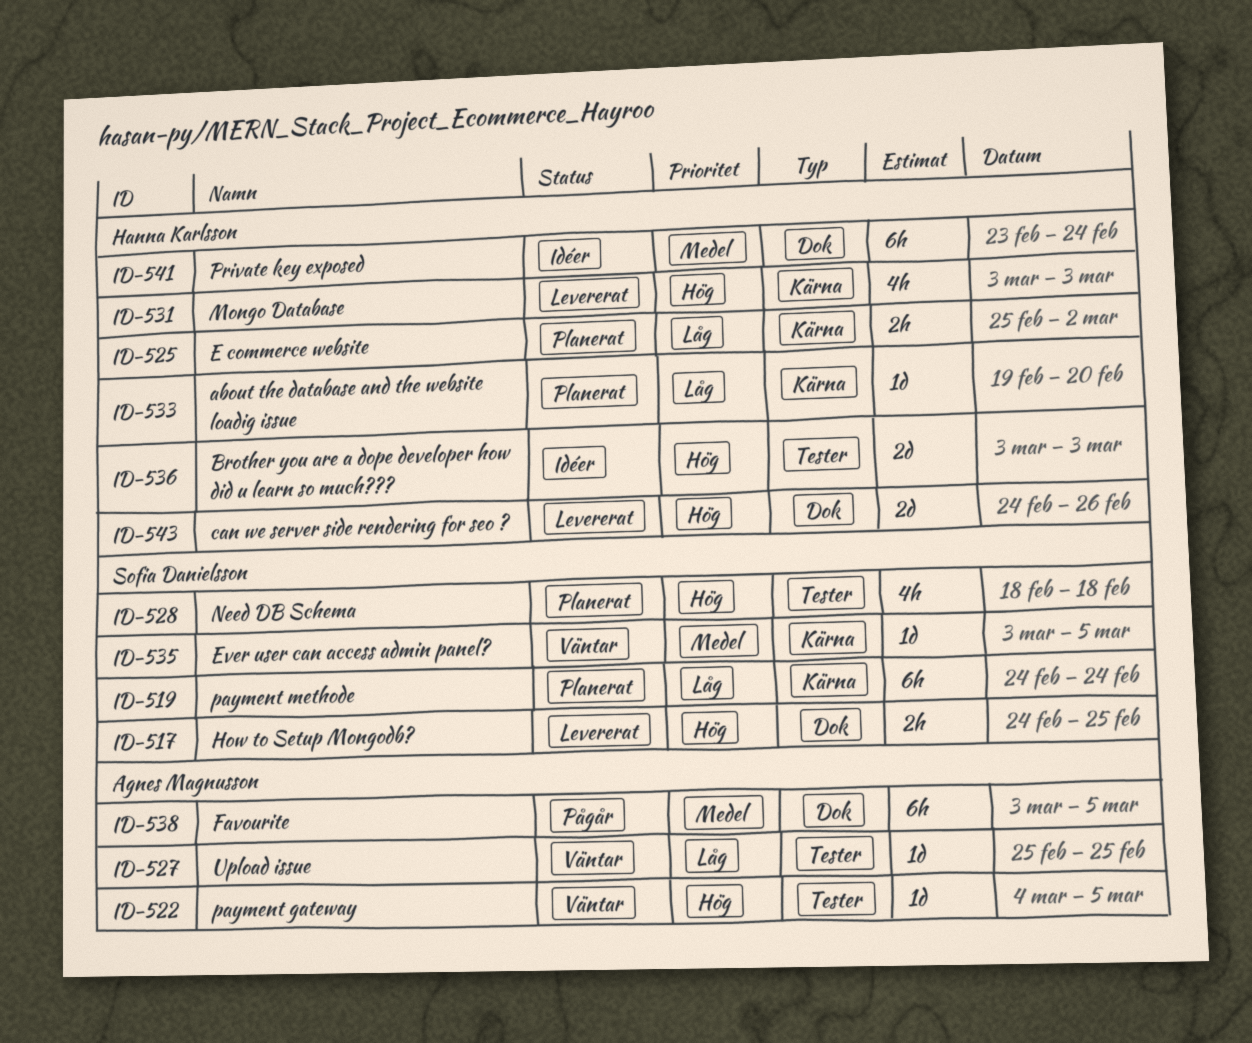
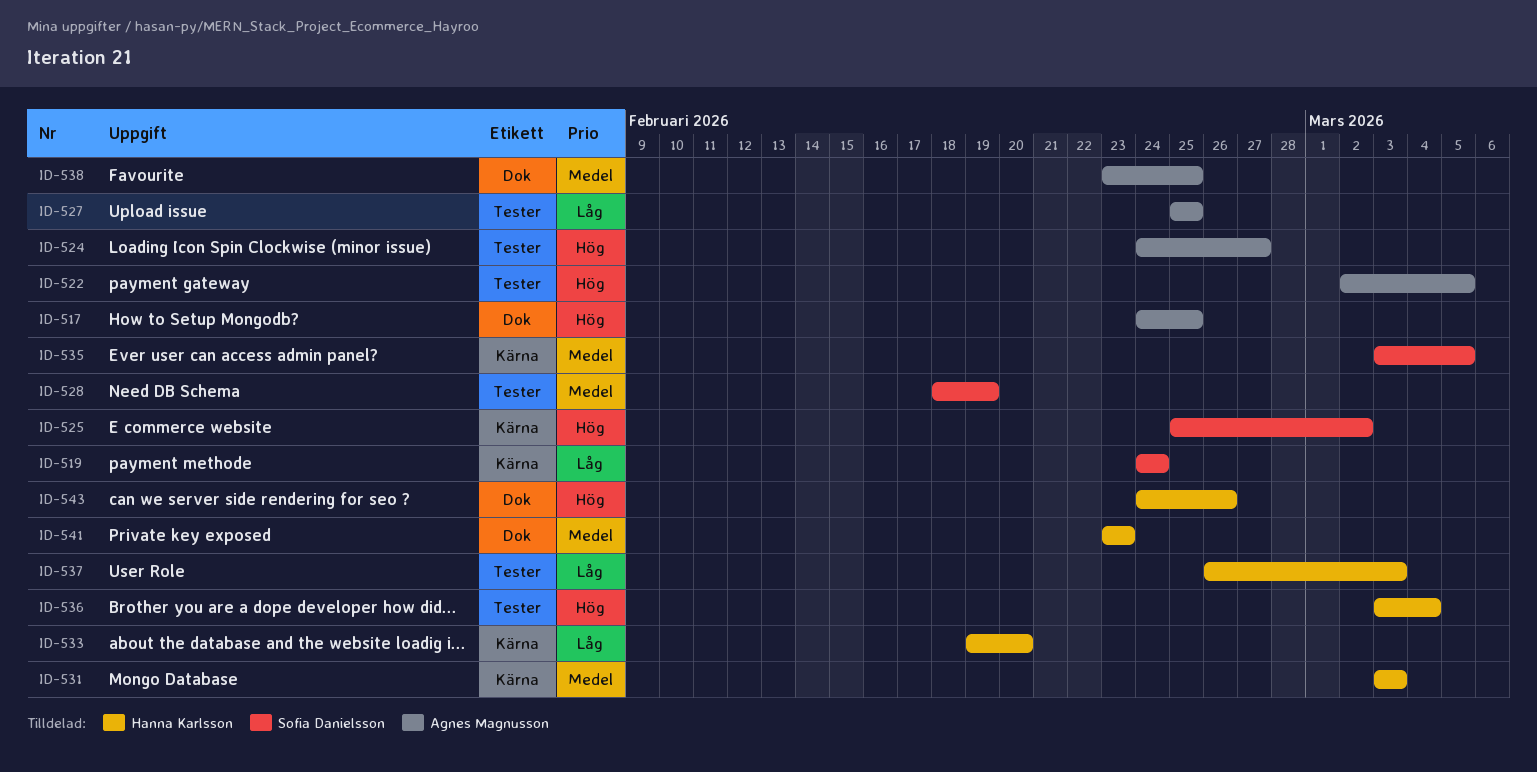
ID-517, owner: Sofia Danielsson -> Agnes Magnusson
ID-522, start: Mar 4 -> Mar 2
ID-524: none -> present
ID-525, owner: Hanna Karlsson -> Sofia Danielsson
ID-525, priority: Låg -> Hög
ID-528, priority: Hög -> Medel
ID-528, due: Feb 18 -> Feb 19
ID-531, priority: Hög -> Medel
ID-536, due: Mar 3 -> Mar 4
ID-537: none -> present
ID-538, start: Mar 3 -> Feb 23
ID-538, due: Mar 5 -> Feb 25
ID-541, due: Feb 24 -> Feb 23

